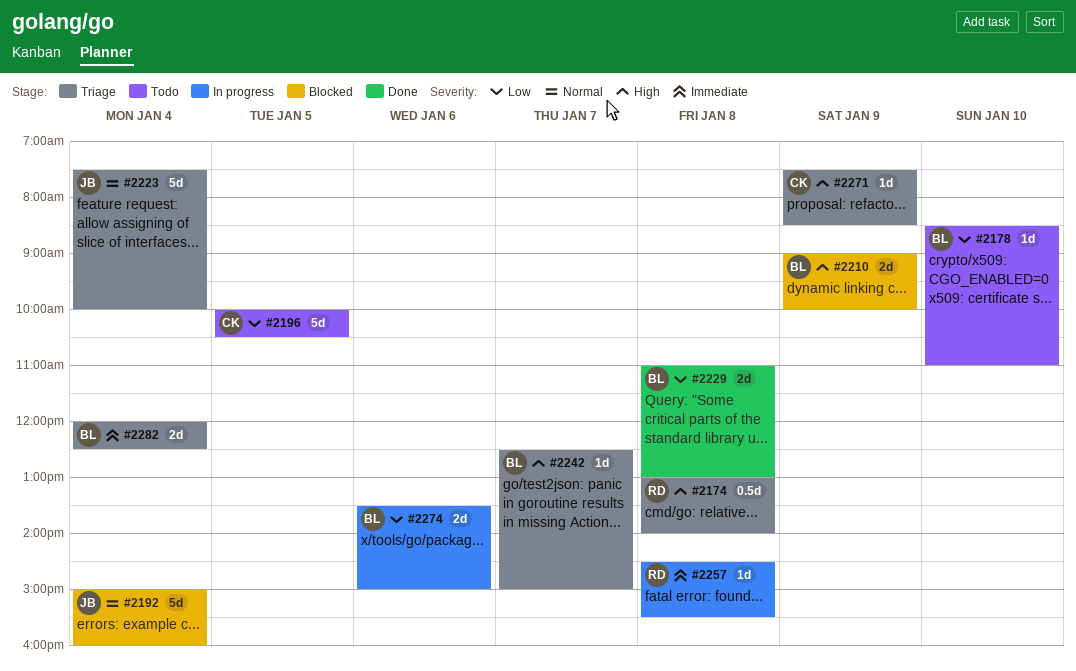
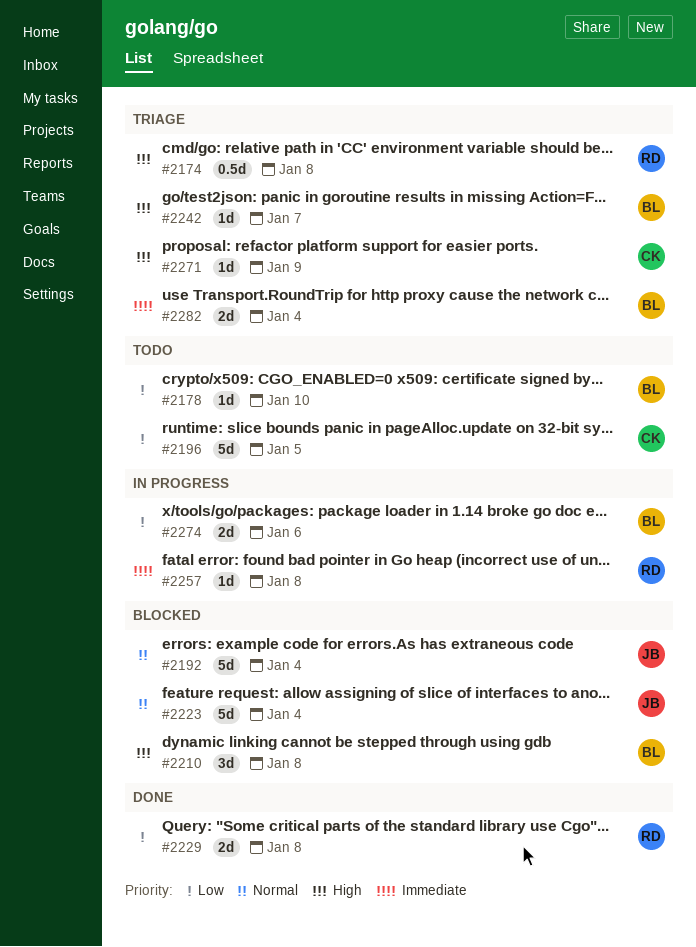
#2210, estimate: 2d -> 3d
#2210, day: Jan 9 -> Jan 8
#2223, status: Triage -> Blocked
#2229, owner: BL -> RD

